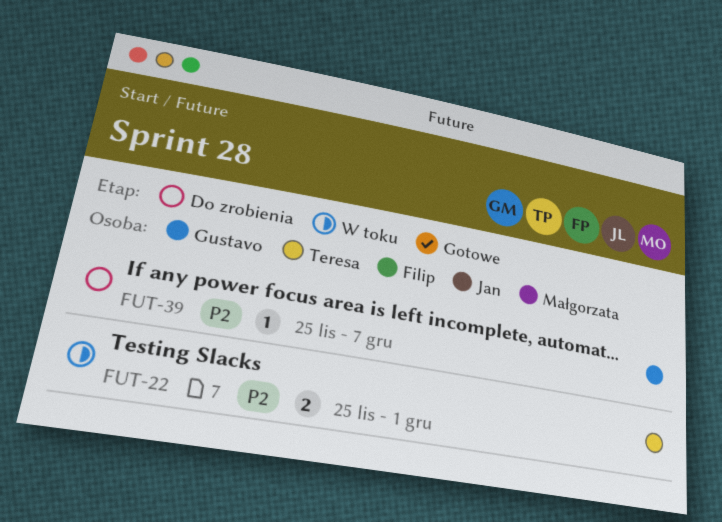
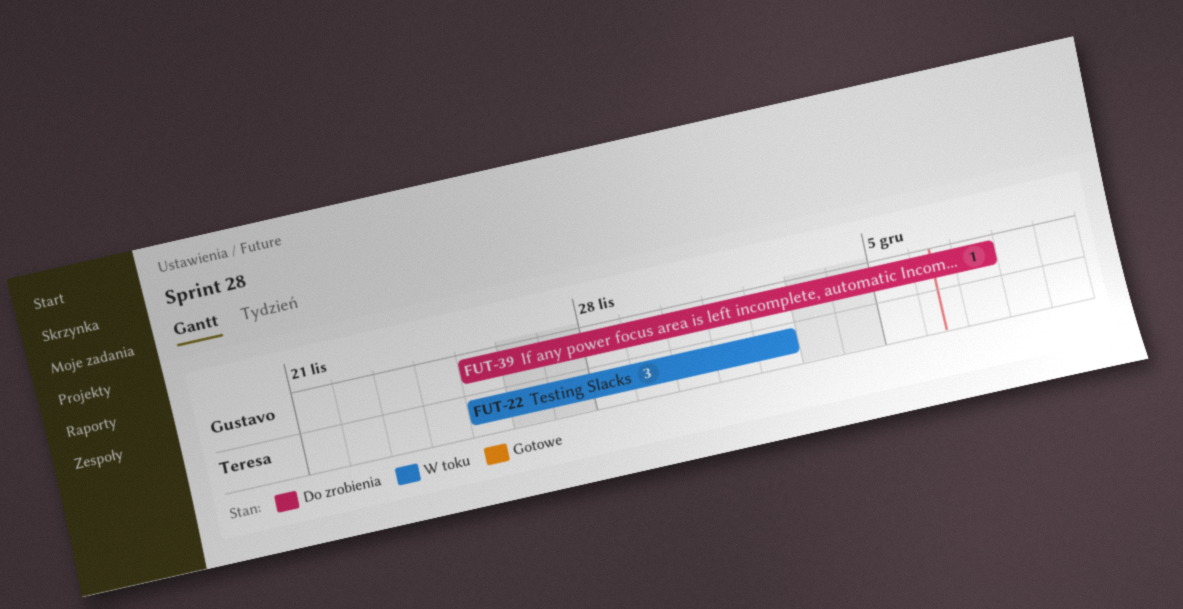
FUT-22, estimate: 2 -> 3
FUT-22, due: Dec 1 -> Dec 2

